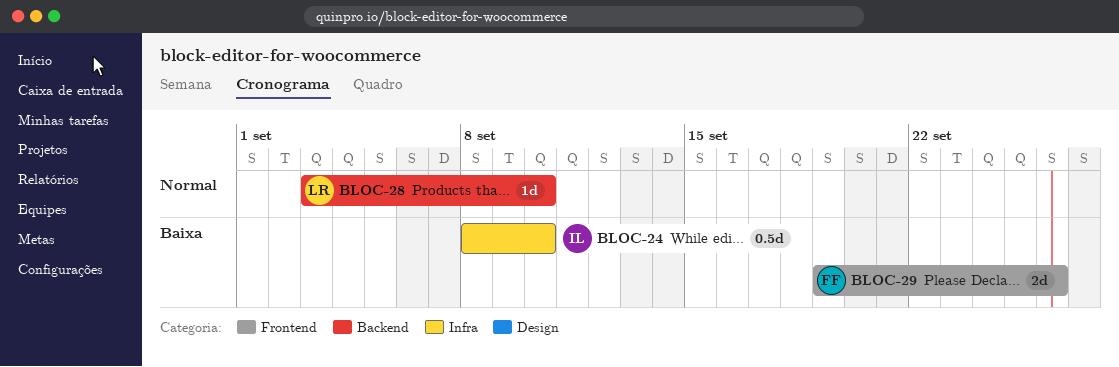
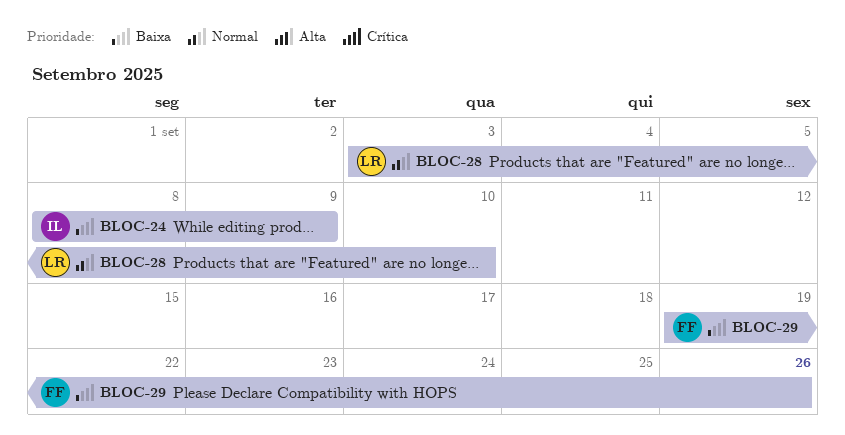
BLOC-24, due: Sep 10 -> Sep 9

